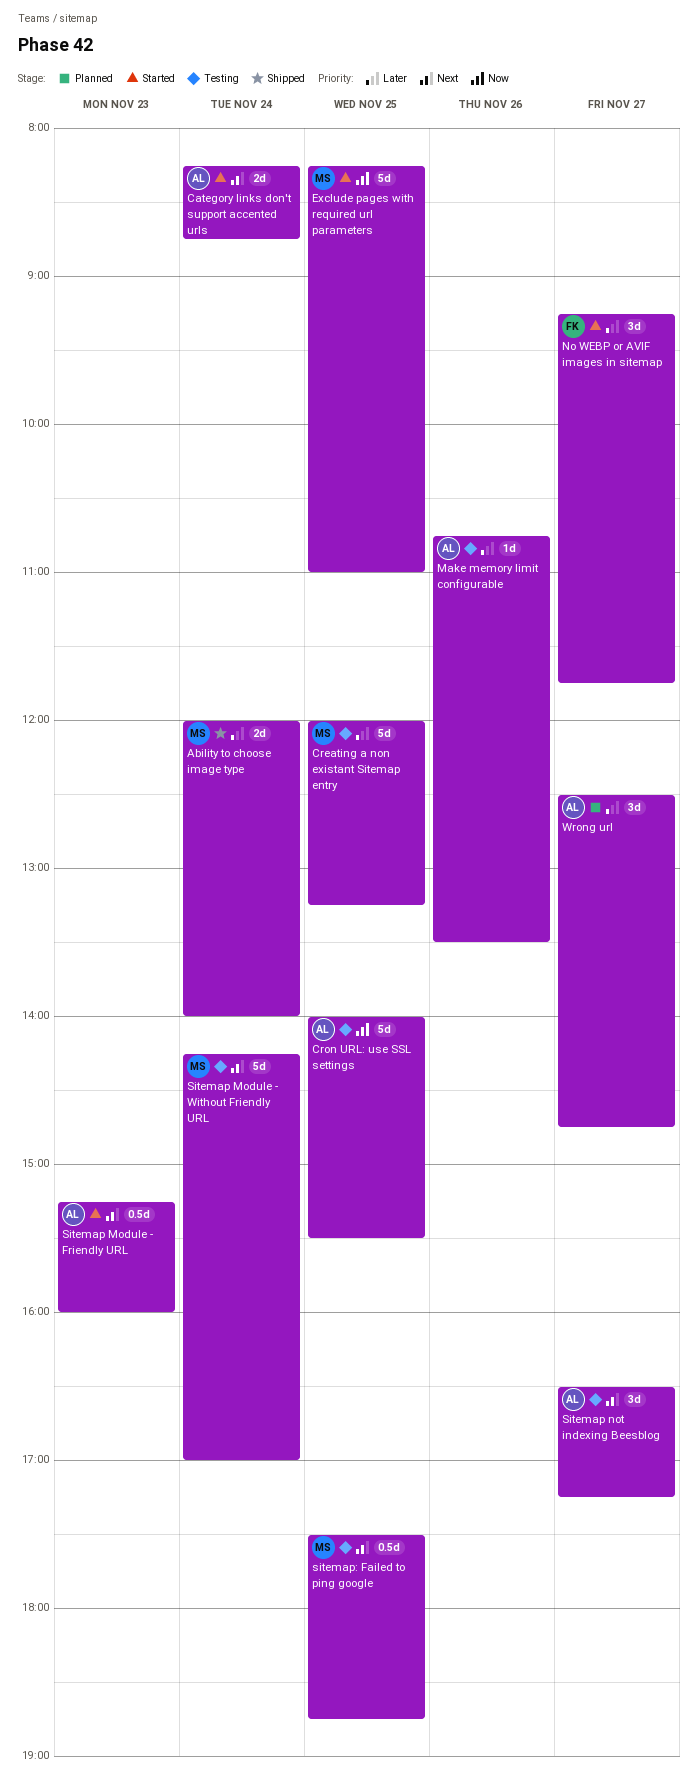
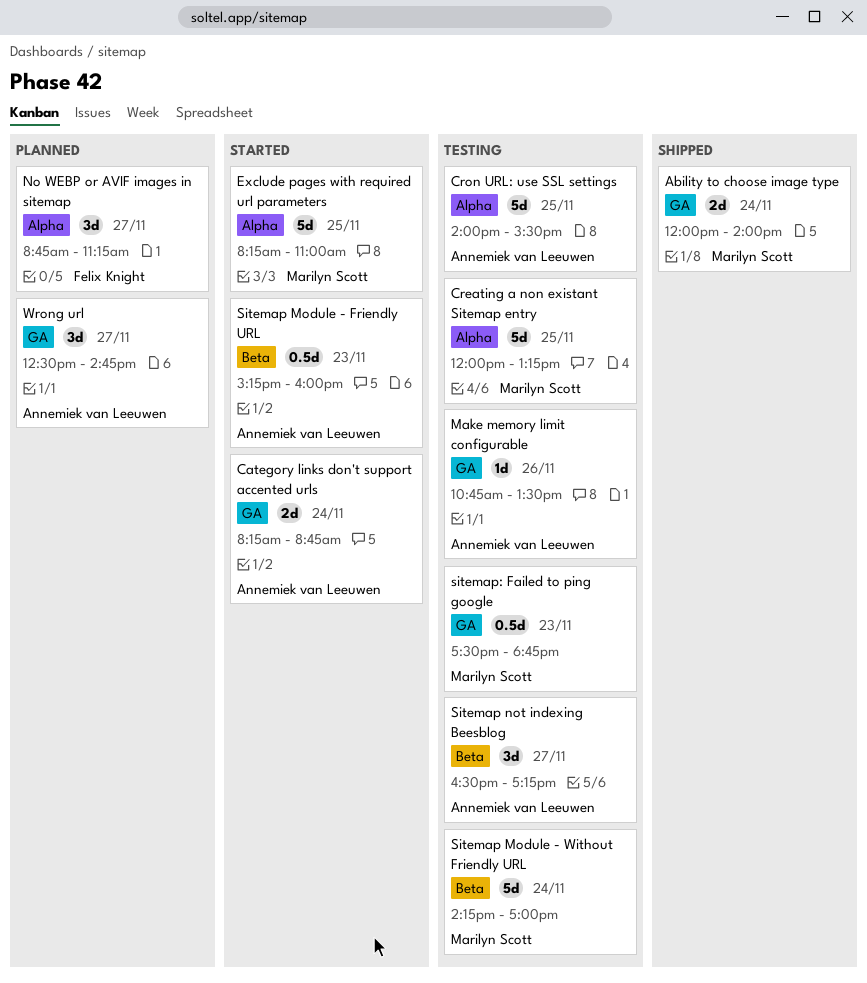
No WEBP or AVIF images in sitemap, status: Started -> Planned
No WEBP or AVIF images in sitemap, begins: 09:15 -> 08:45
No WEBP or AVIF images in sitemap, ends: 11:45 -> 11:15
sitemap: Failed to ping google, day: Nov 25 -> Nov 23

